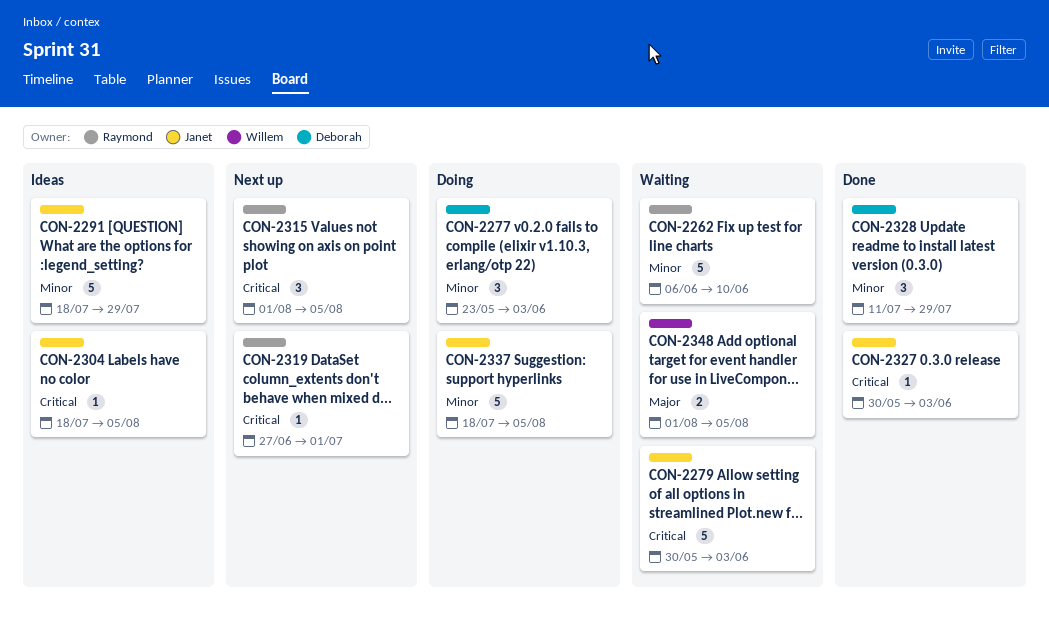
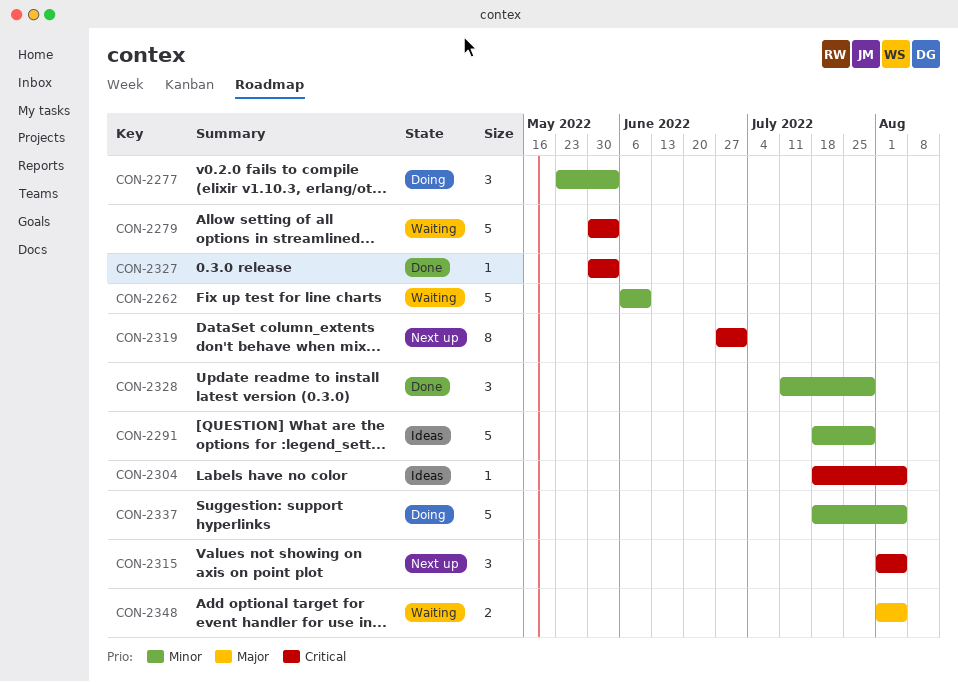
CON-2319, estimate: 1 -> 8

